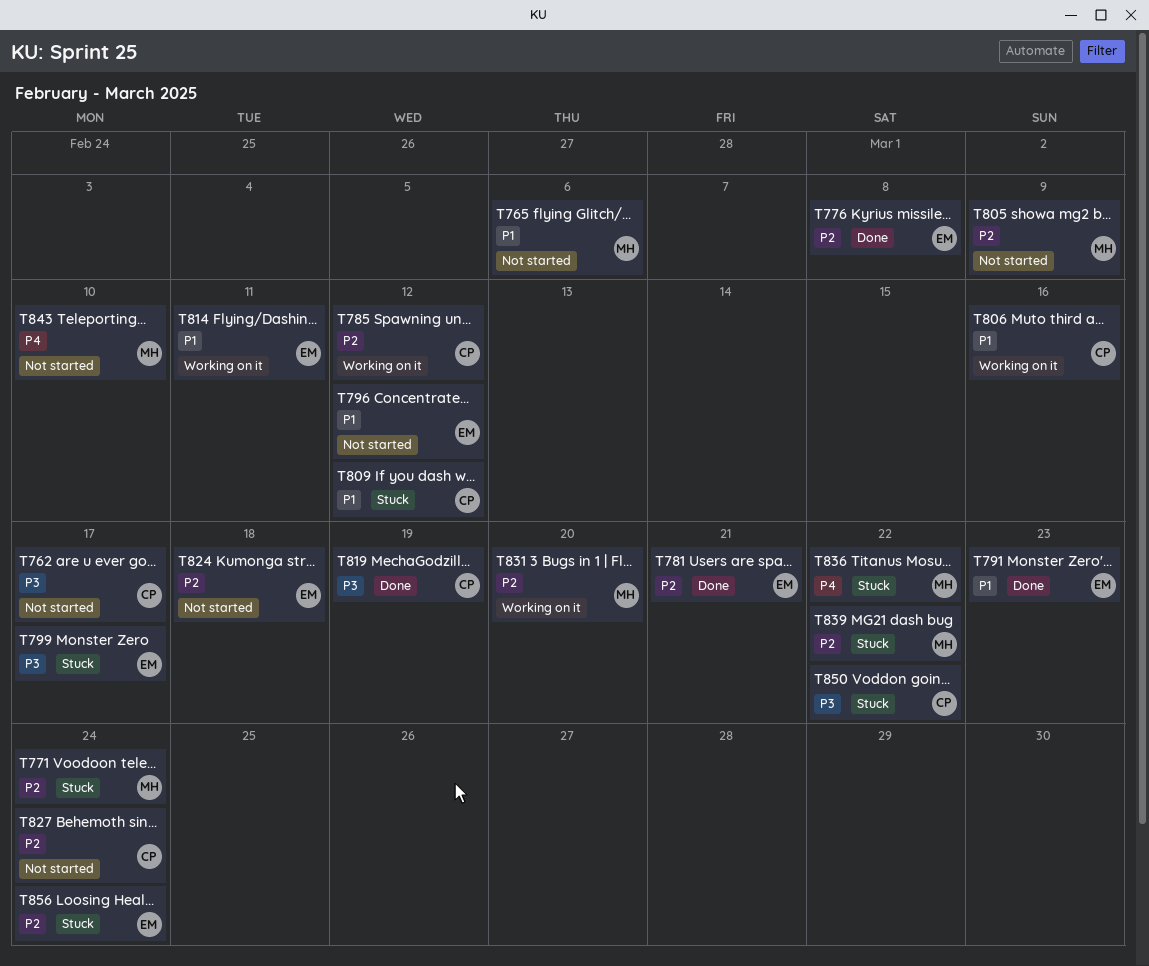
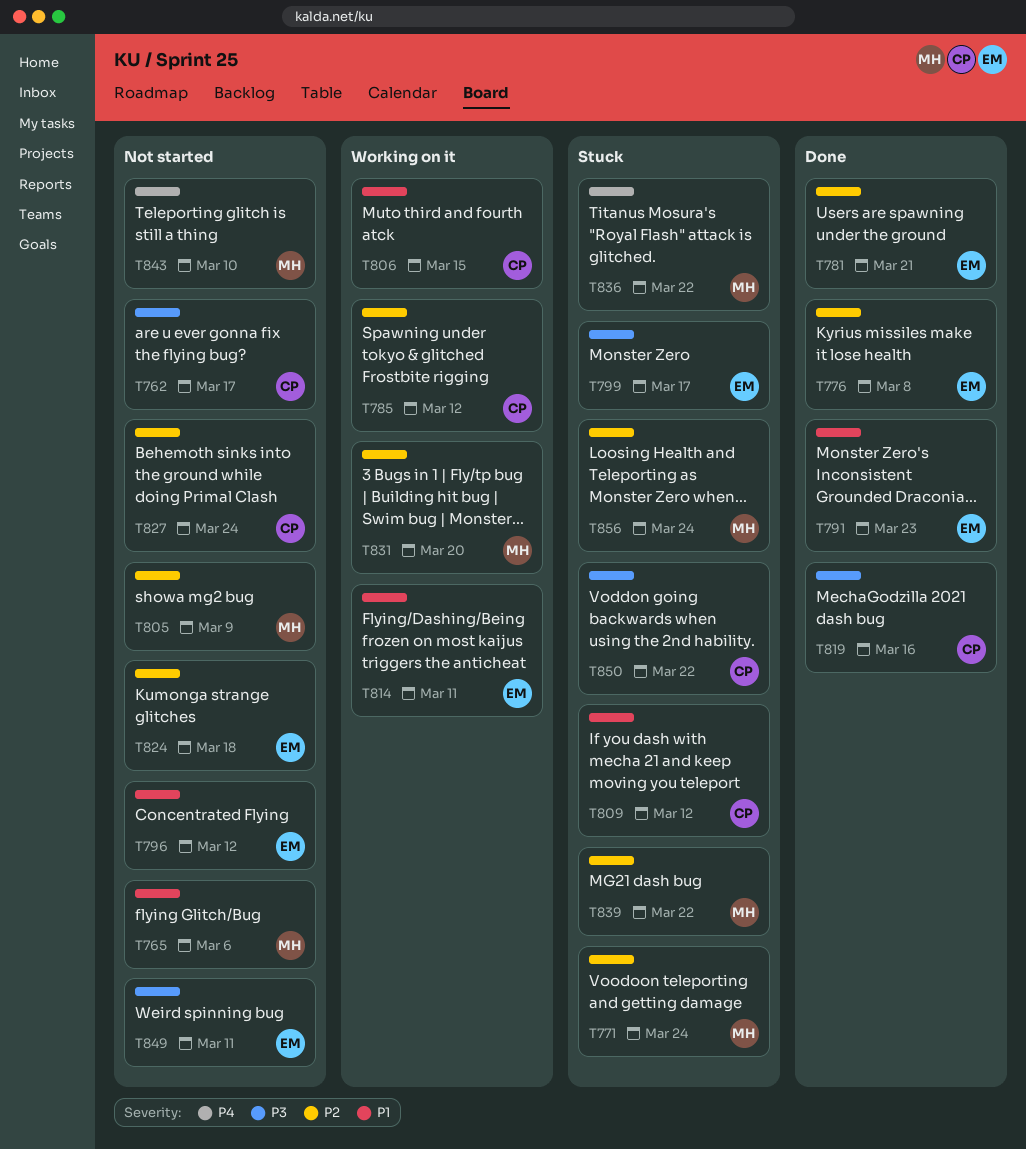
T806, due: Mar 16 -> Mar 15
T819, due: Mar 19 -> Mar 16
T849: none -> present
T856, owner: EM -> MH

